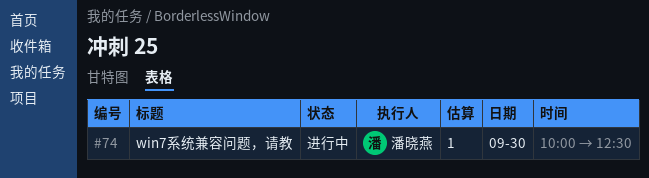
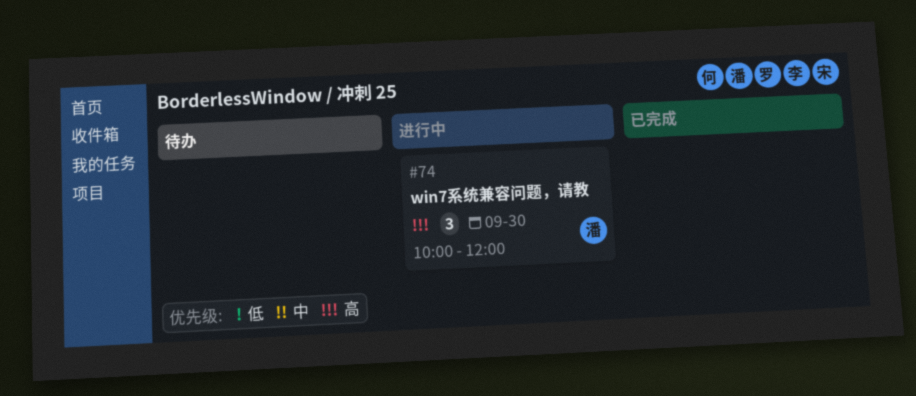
#74, estimate: 1 -> 3
#74, ends: 12:30 -> 12:00

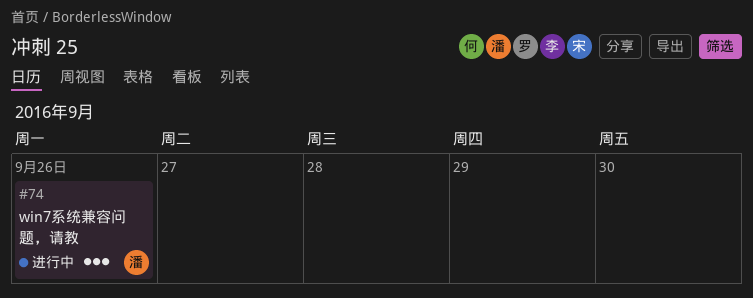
#74, day: Sep 30 -> Sep 26

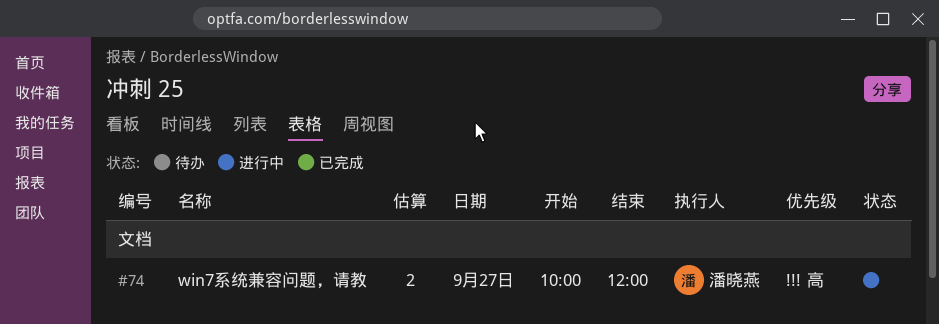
#74, estimate: 3 -> 2
#74, day: Sep 26 -> Sep 27

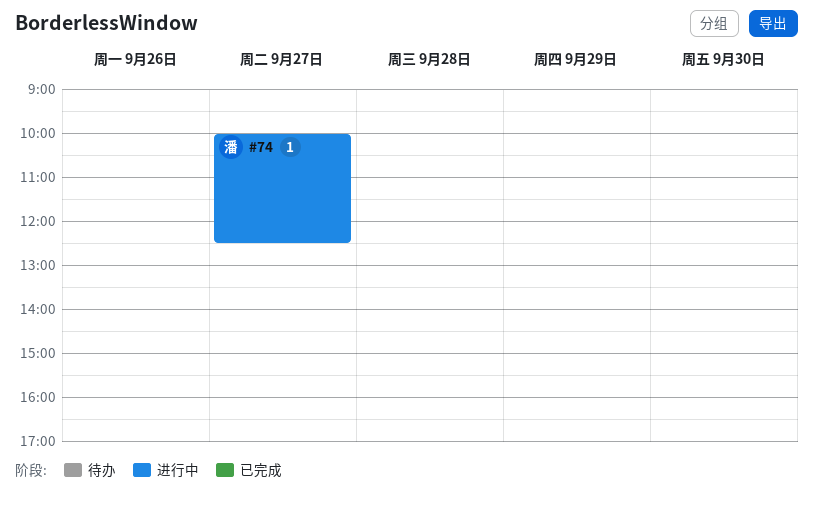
#74, estimate: 2 -> 1
#74, ends: 12:00 -> 12:30

